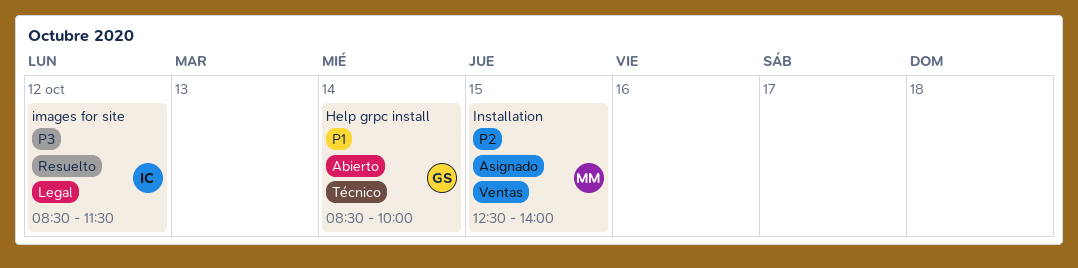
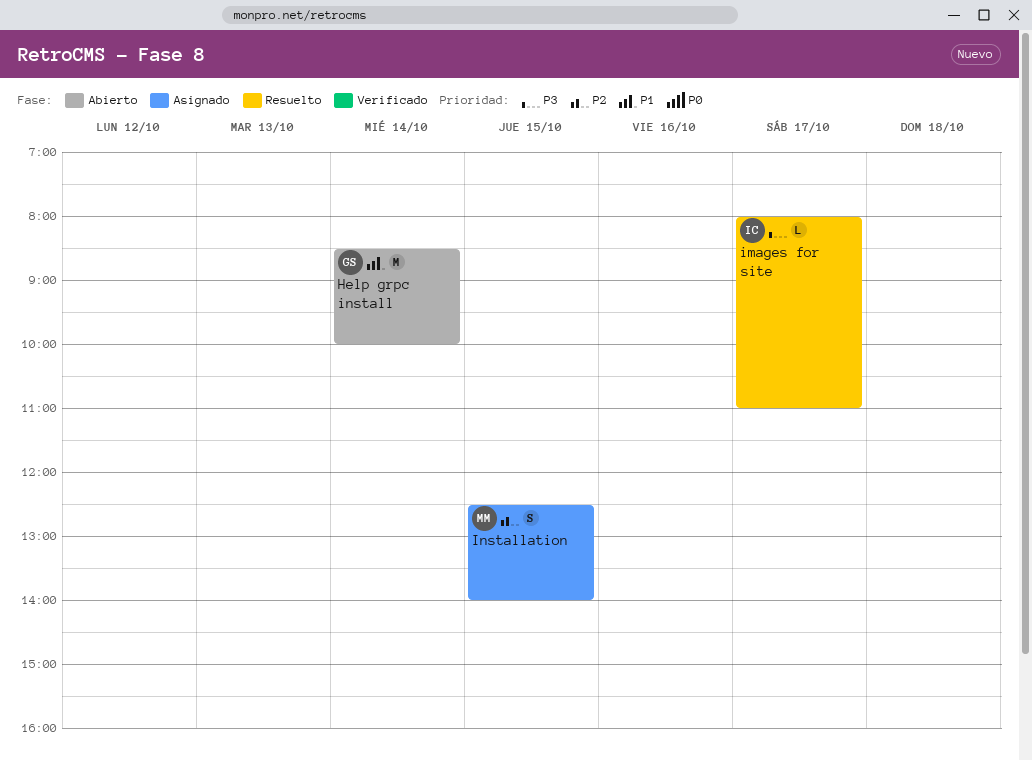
images for site, day: Oct 12 -> Oct 17
images for site, begins: 08:30 -> 08:00
images for site, ends: 11:30 -> 11:00

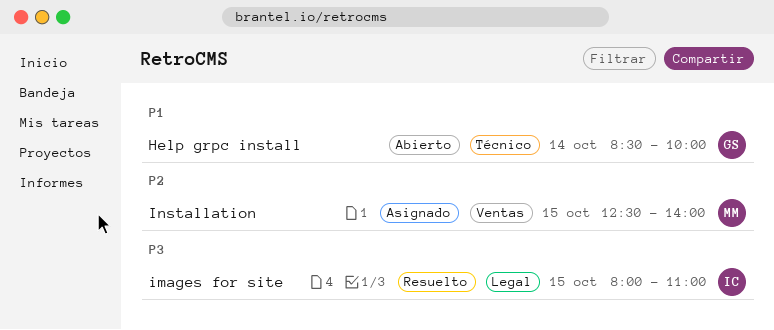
images for site, day: Oct 17 -> Oct 15

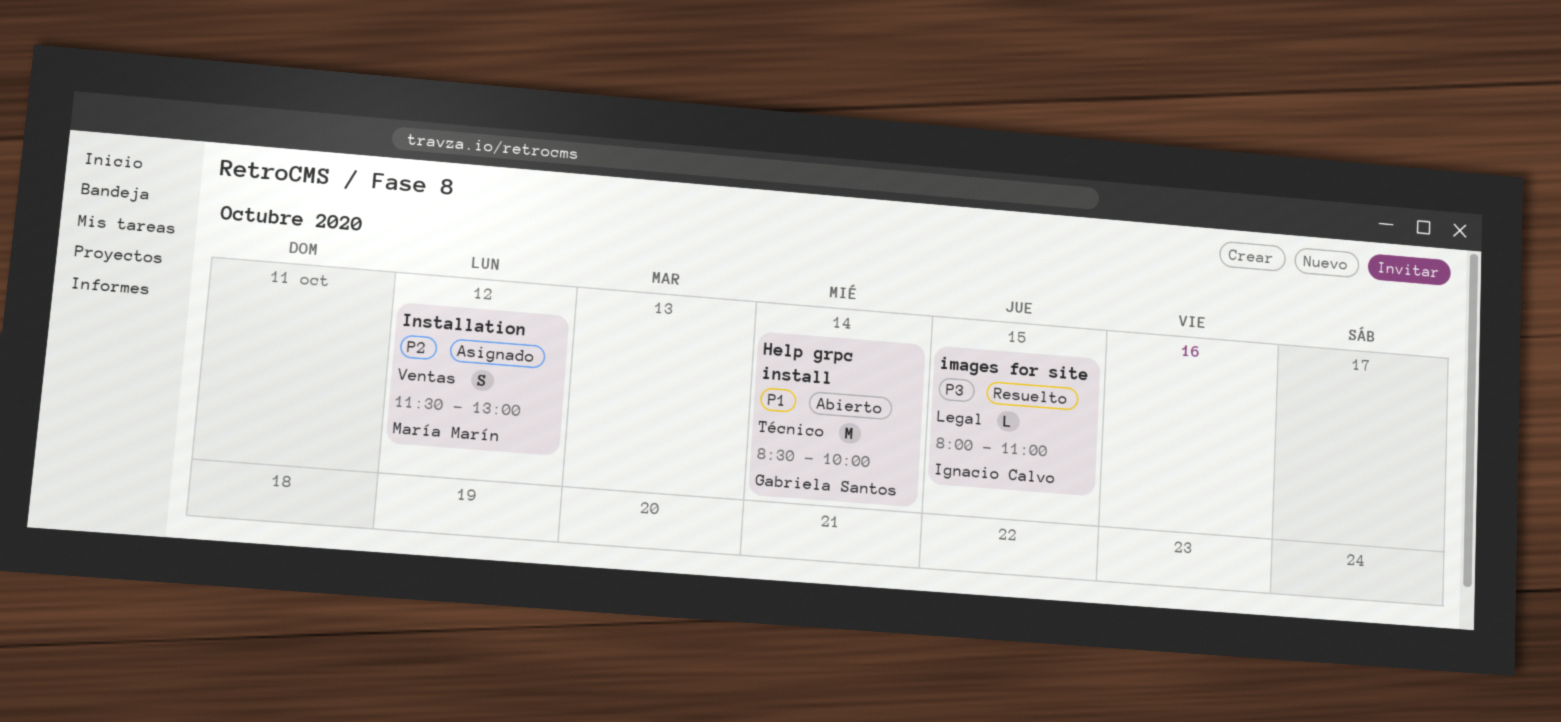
Installation, day: Oct 15 -> Oct 12
Installation, begins: 12:30 -> 11:30
Installation, ends: 14:00 -> 13:00

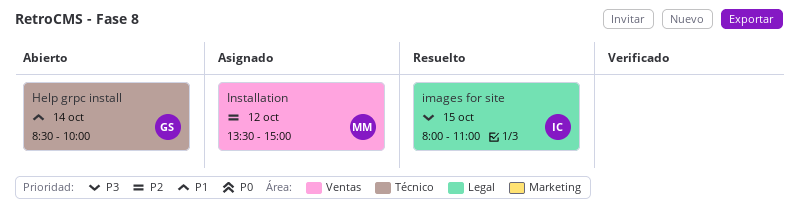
Installation, begins: 11:30 -> 13:30
Installation, ends: 13:00 -> 15:00

